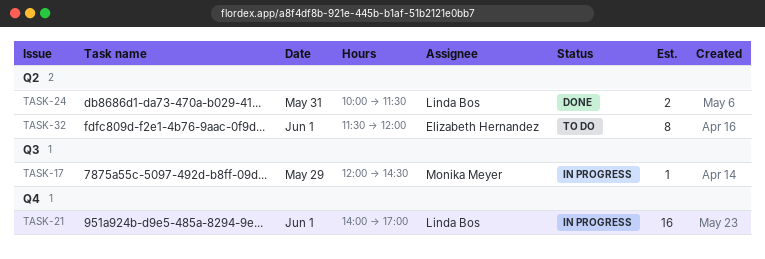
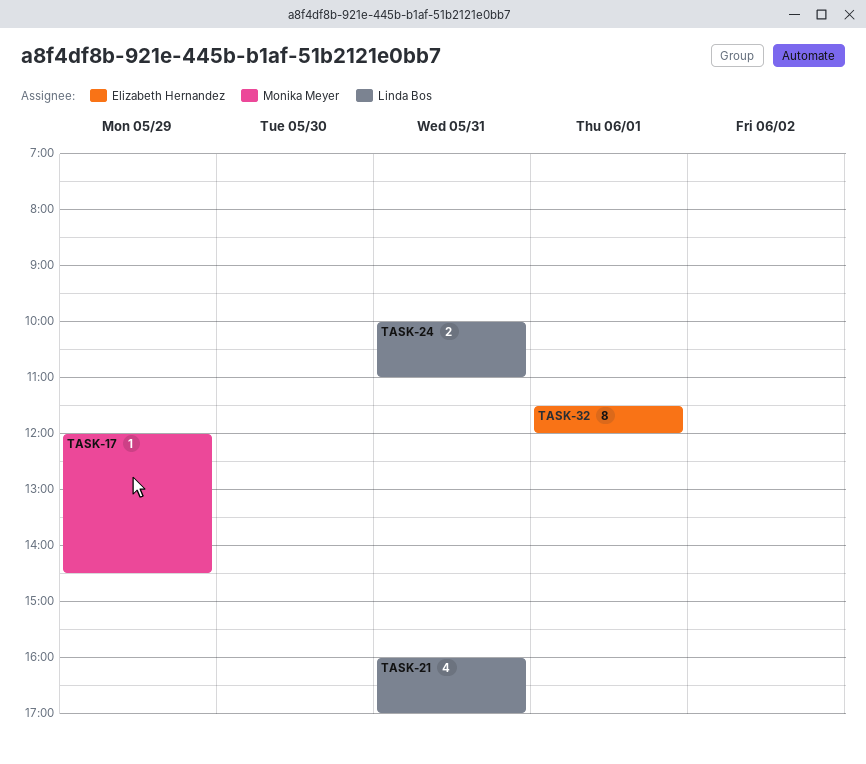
TASK-21, estimate: 16 -> 4
TASK-21, day: Jun 1 -> May 31
TASK-21, begins: 14:00 -> 16:00
TASK-24, ends: 11:30 -> 11:00

